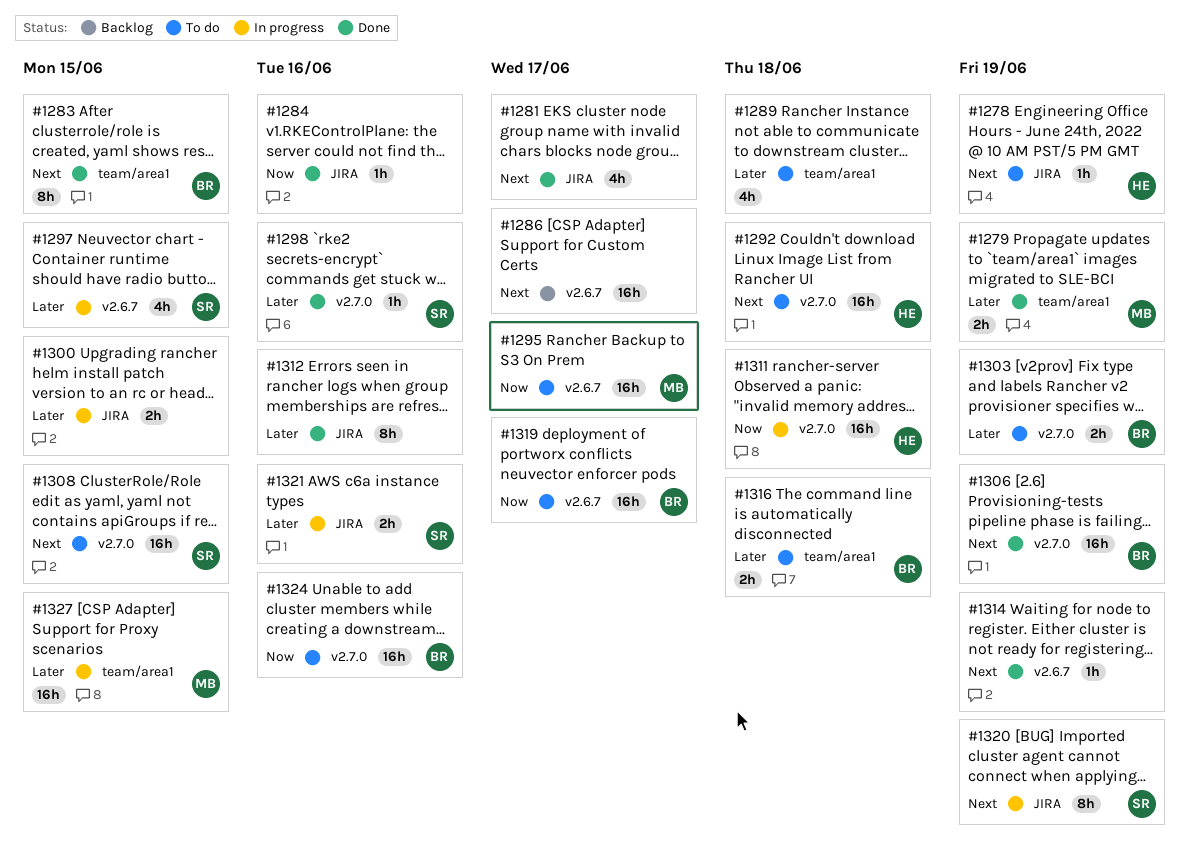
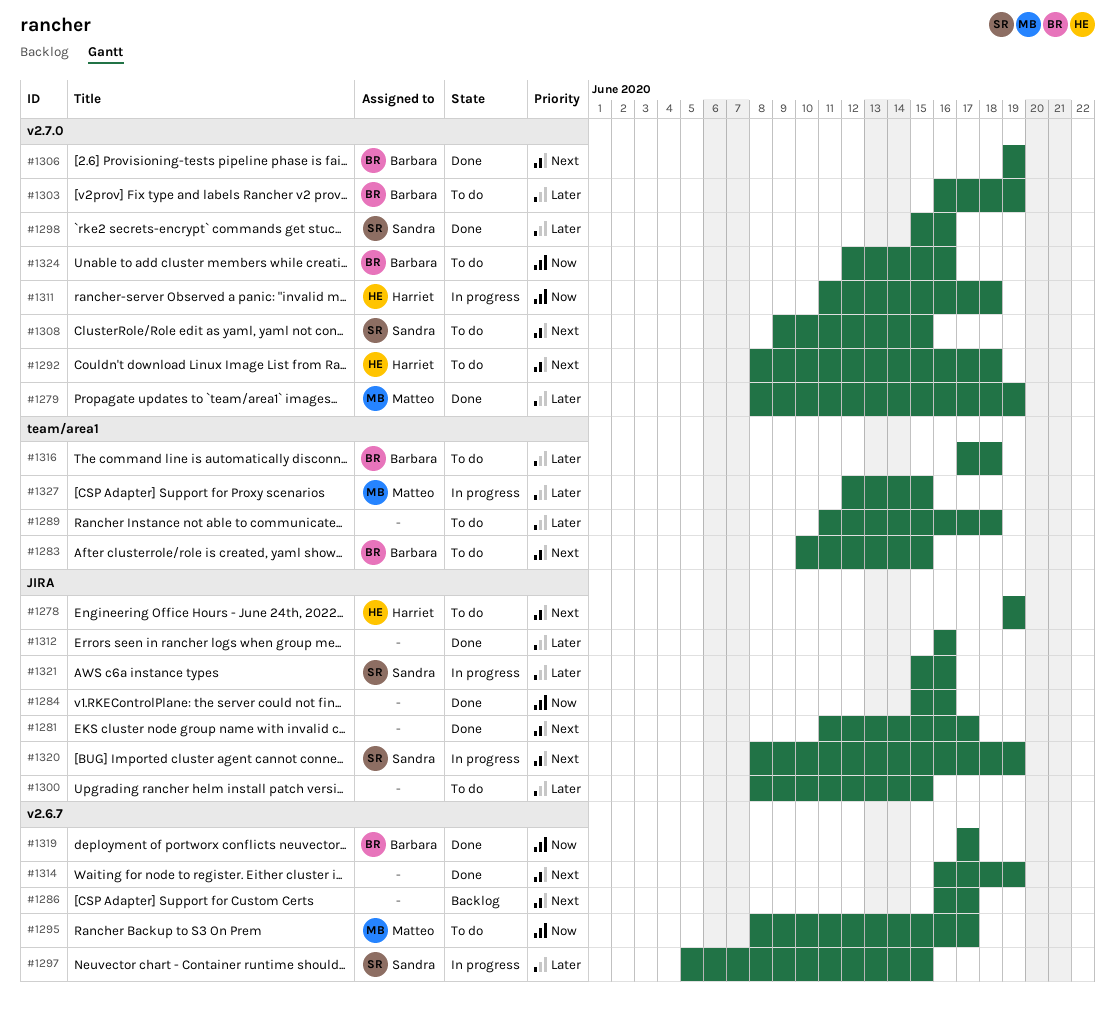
#1279, label: team/area1 -> v2.7.0
#1283, status: Done -> To do
#1300, status: In progress -> To do
#1319, status: To do -> Done

